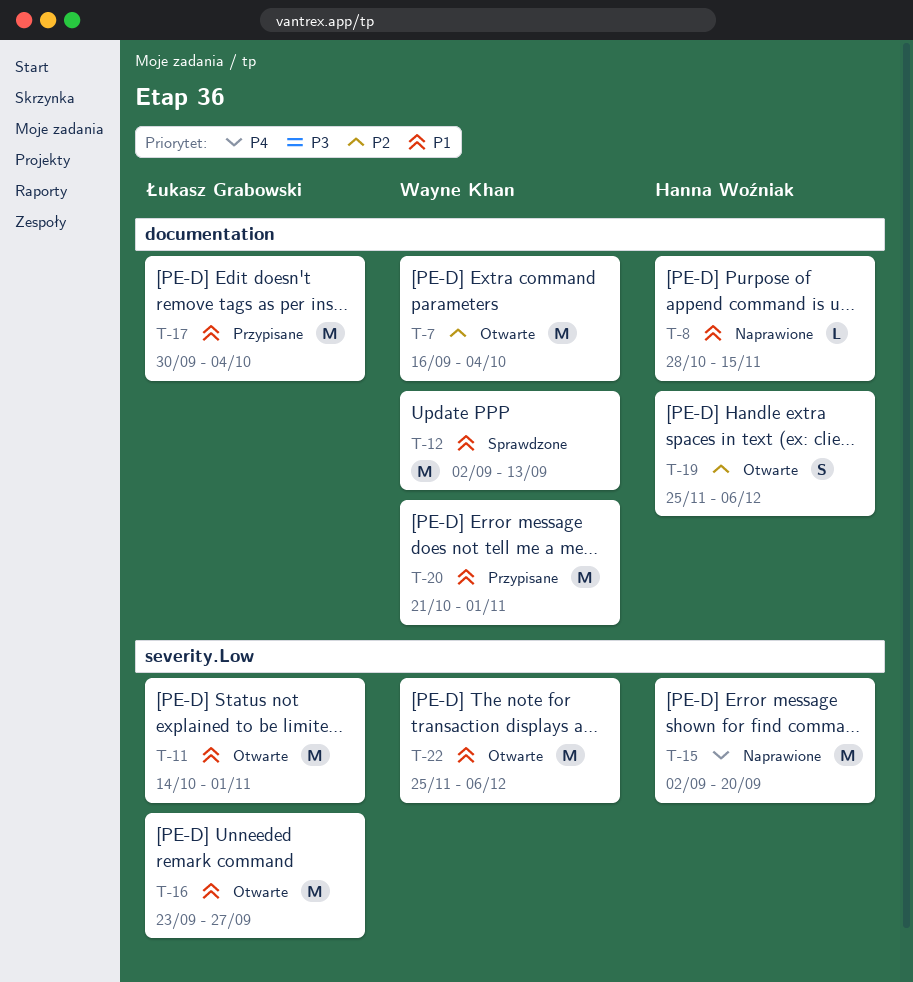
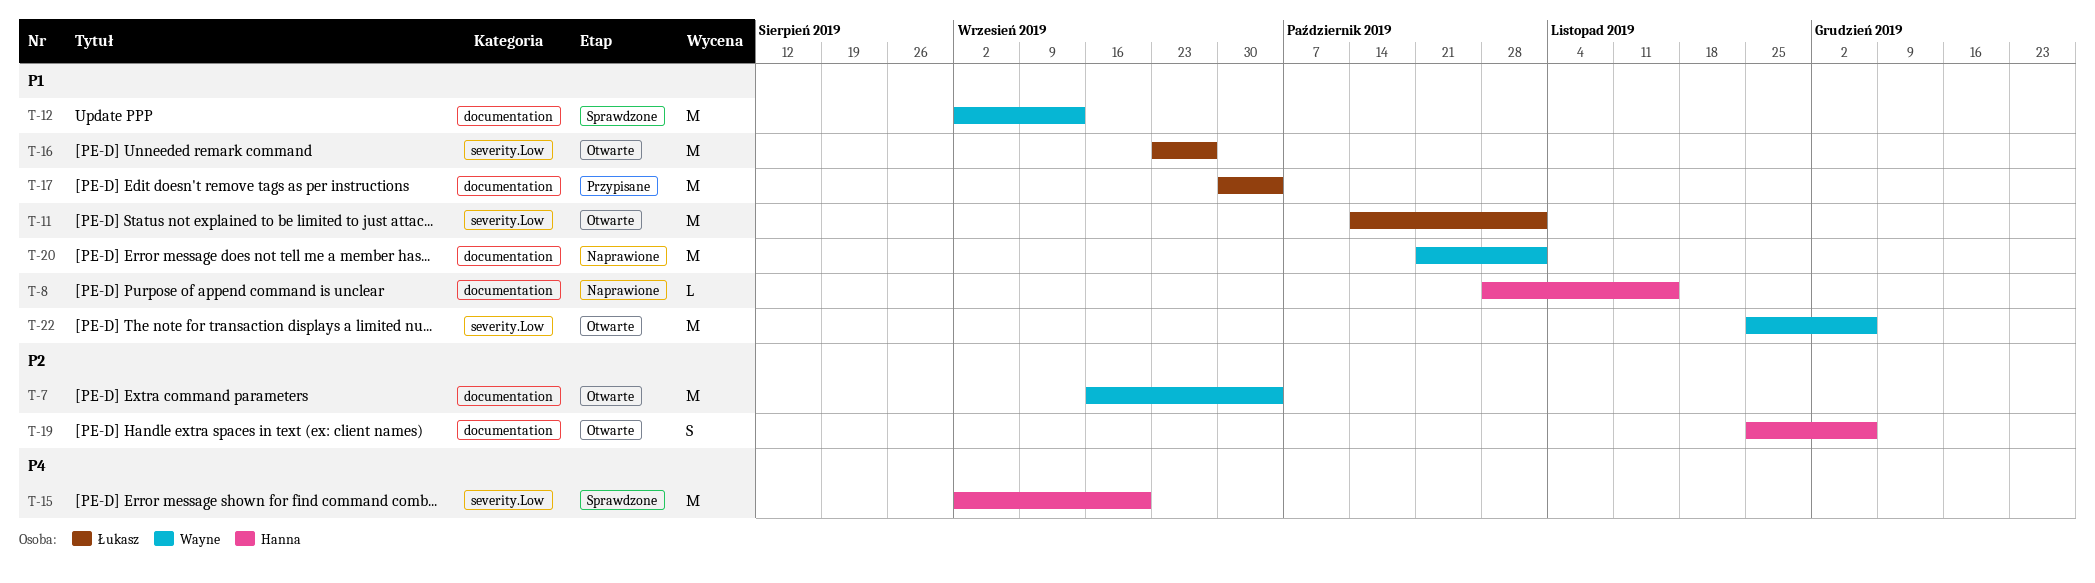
T-15, status: Naprawione -> Sprawdzone
T-20, status: Przypisane -> Naprawione

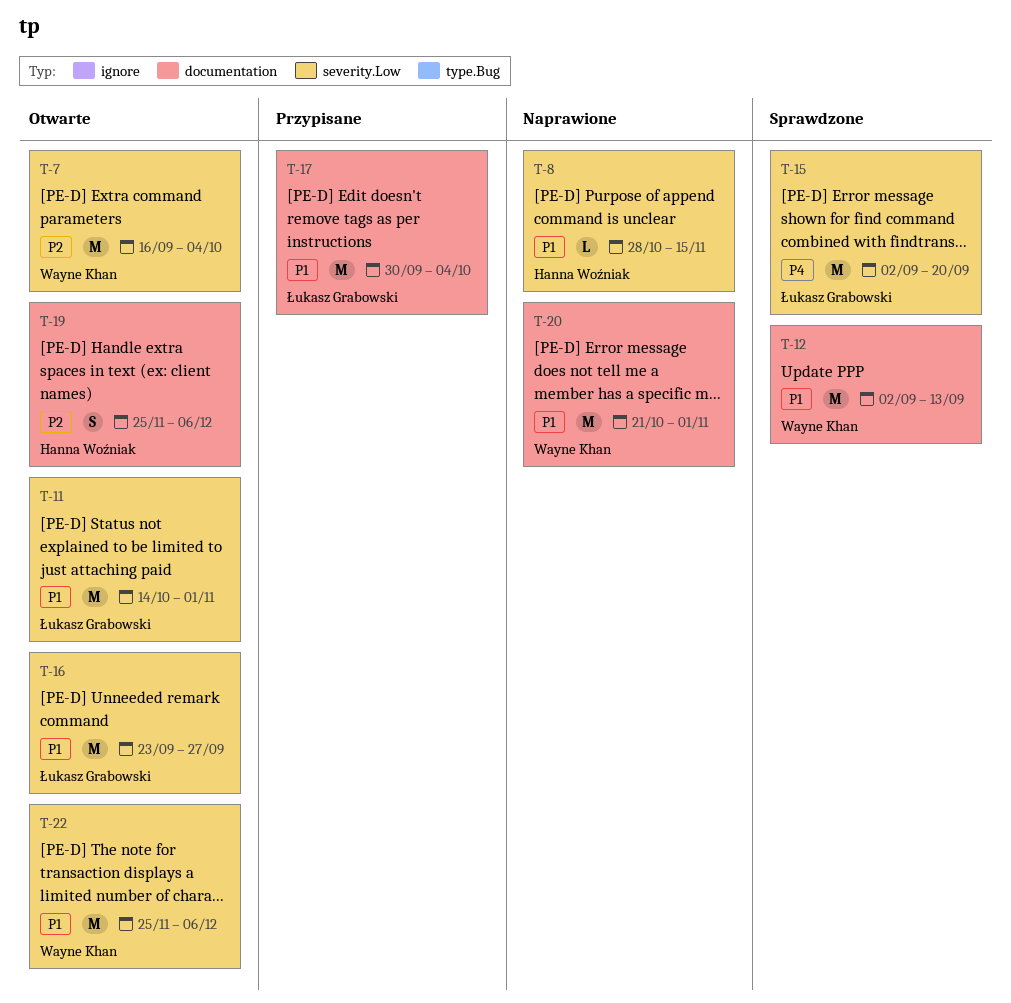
T-7, label: documentation -> severity.Low
T-8, label: documentation -> severity.Low
T-15, owner: Hanna Woźniak -> Łukasz Grabowski

